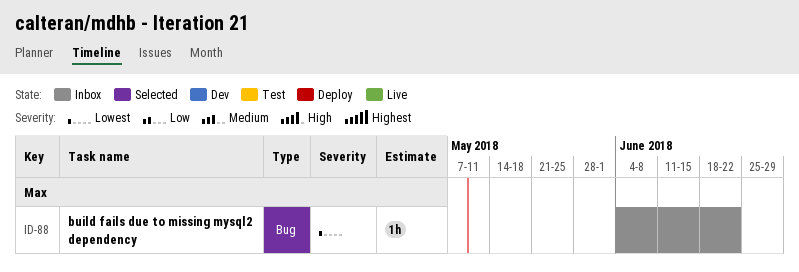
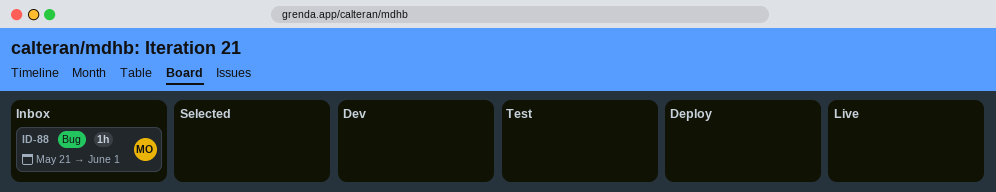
ID-88, start: Jun 4 -> May 21
ID-88, due: Jun 22 -> Jun 1

